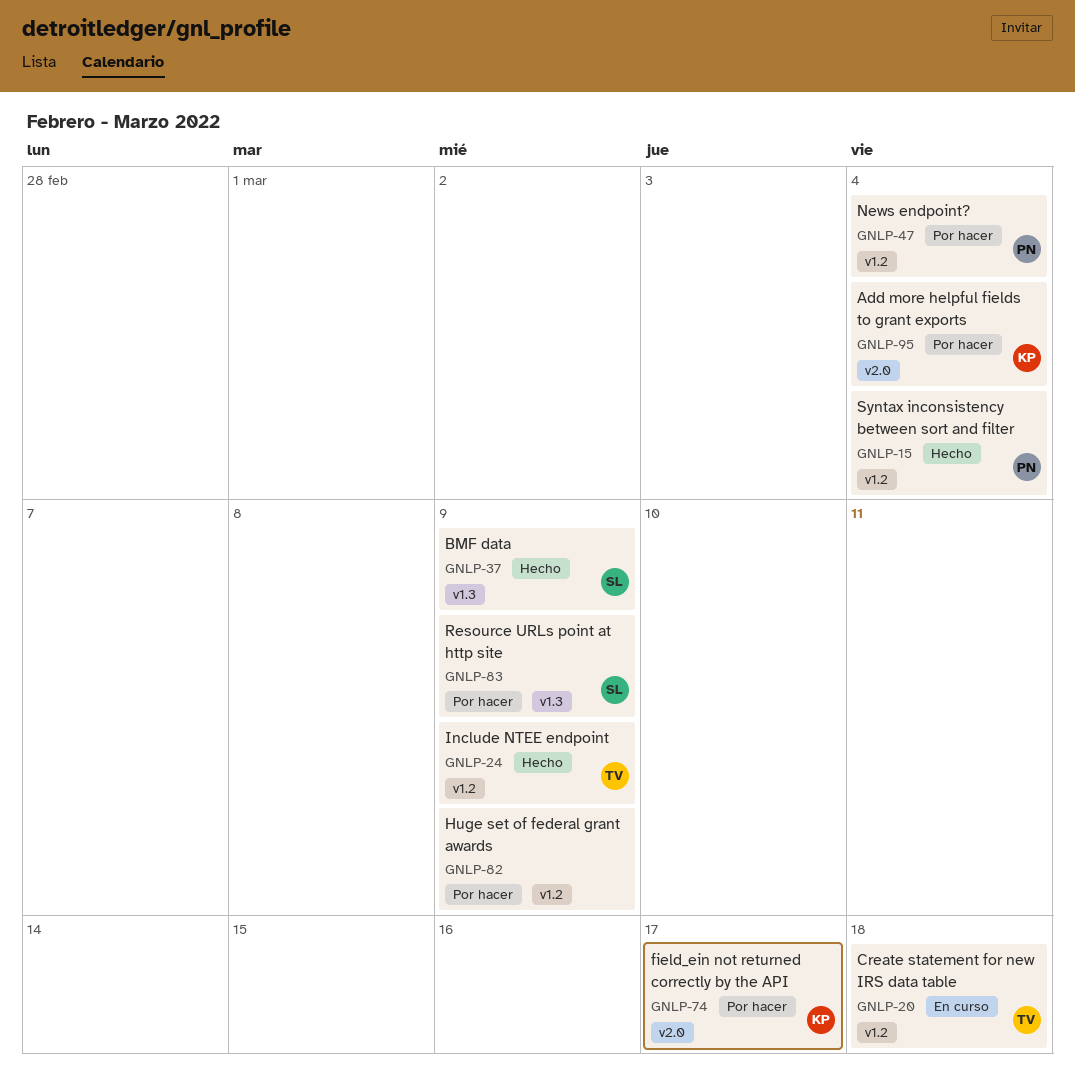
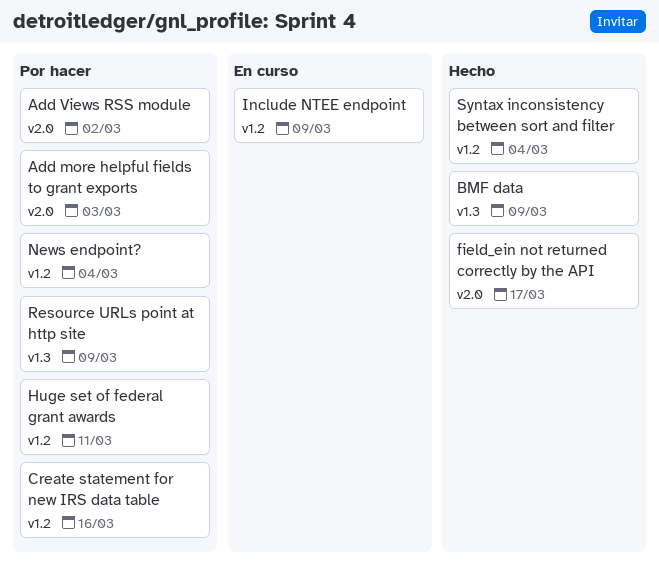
Add more helpful fields to grant exports, due: Mar 4 -> Mar 3
Add Views RSS module: none -> present
Create statement for new IRS data table, status: En curso -> Por hacer
Create statement for new IRS data table, due: Mar 18 -> Mar 16
field_ein not returned correctly by the API, status: Por hacer -> Hecho
Huge set of federal grant awards, due: Mar 9 -> Mar 11
Include NTEE endpoint, status: Hecho -> En curso

